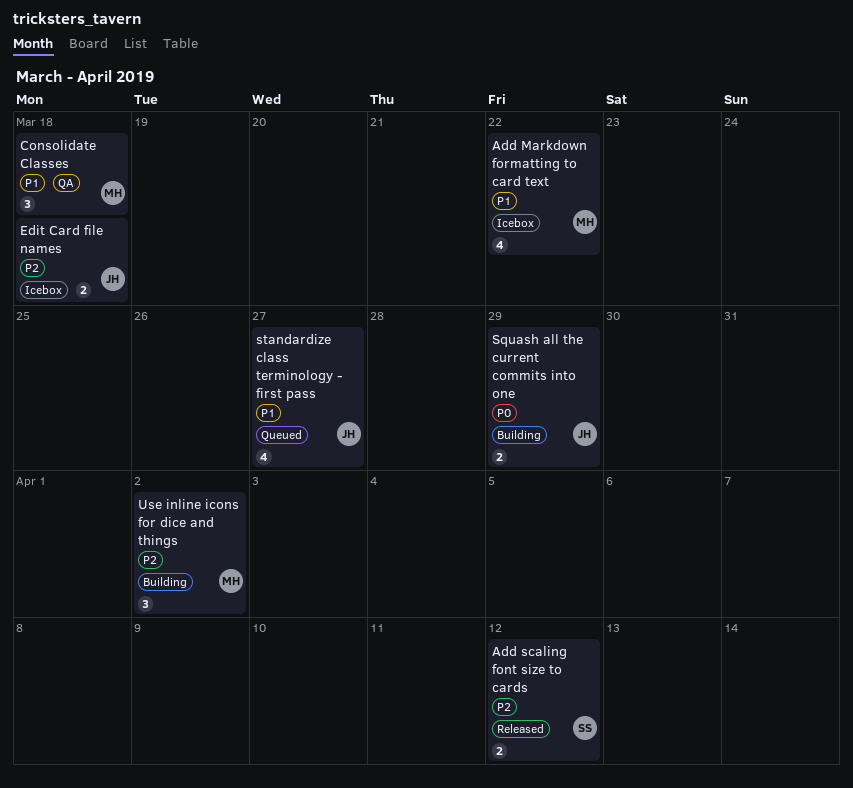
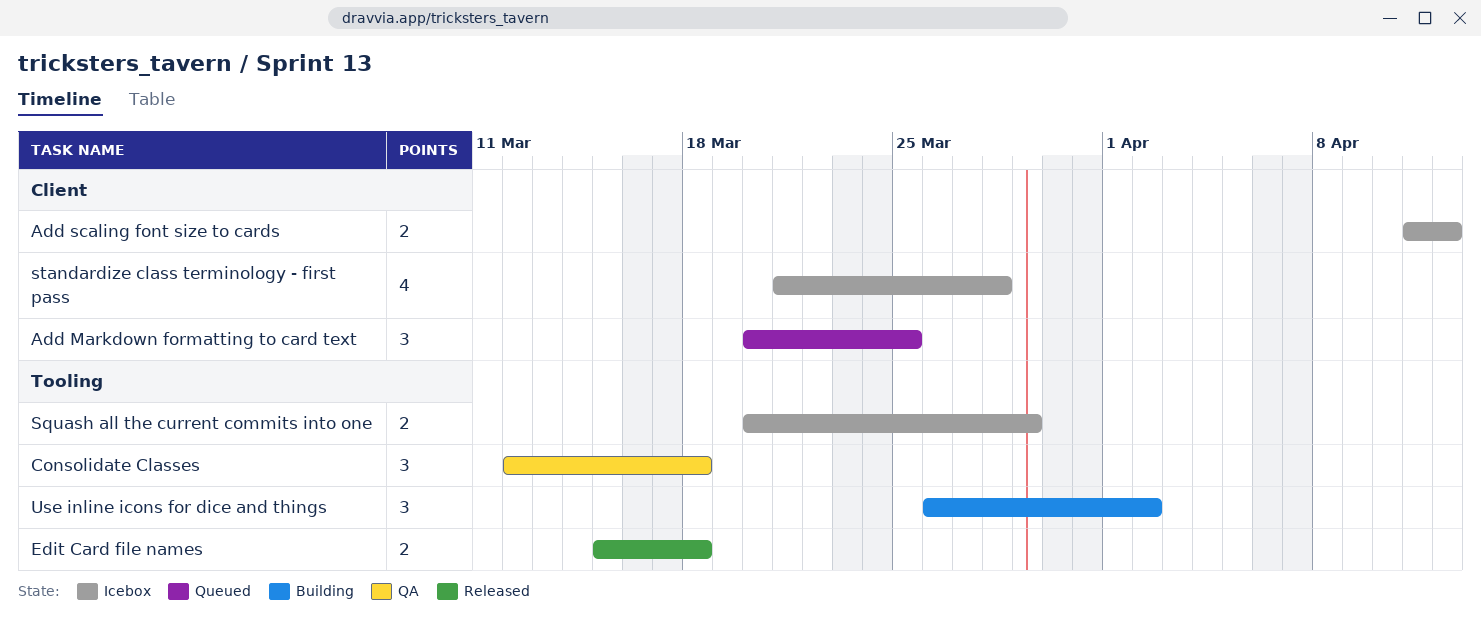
Add Markdown formatting to card text, status: Icebox -> Queued
Add Markdown formatting to card text, estimate: 4 -> 3
Add Markdown formatting to card text, due: Mar 22 -> Mar 25
Add scaling font size to cards, status: Released -> Icebox
Edit Card file names, status: Icebox -> Released
Squash all the current commits into one, status: Building -> Icebox
standardize class terminology - first pass, status: Queued -> Icebox
standardize class terminology - first pass, due: Mar 27 -> Mar 28

